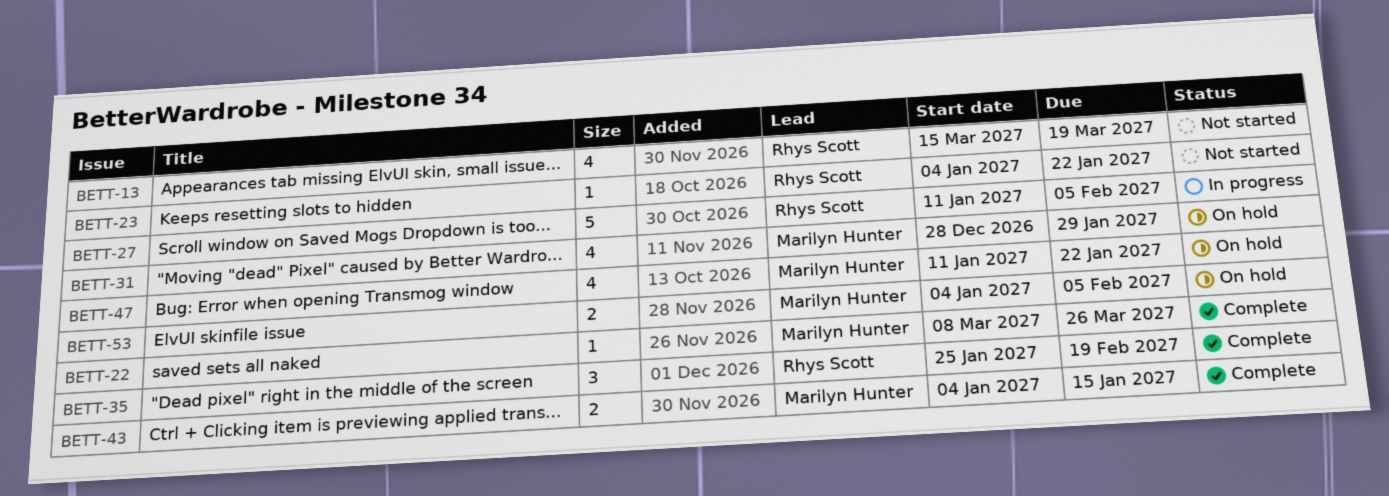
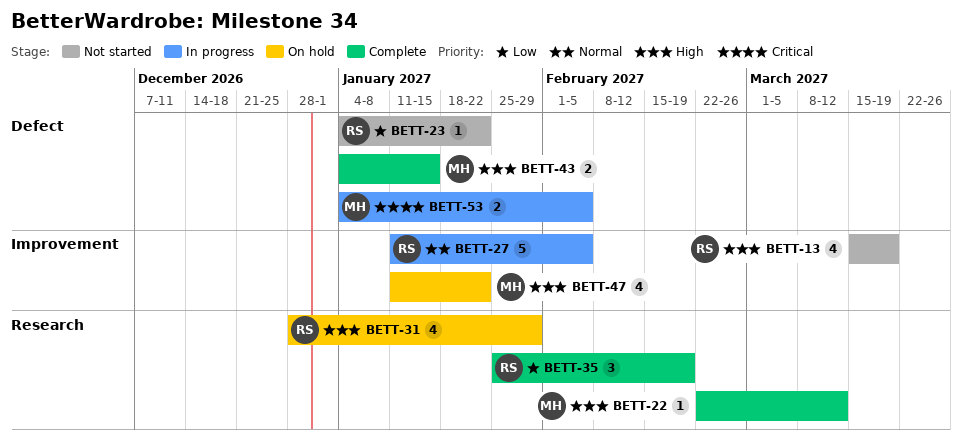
BETT-22, start: Mar 8 -> Feb 22
BETT-22, due: Mar 26 -> Mar 12
BETT-31, owner: Marilyn Hunter -> Rhys Scott
BETT-53, status: On hold -> In progress

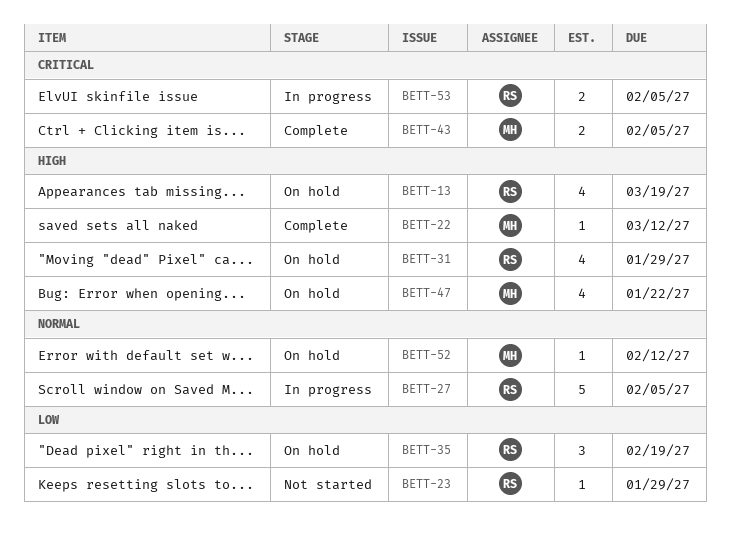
BETT-13, status: Not started -> On hold
BETT-23, due: Jan 22 -> Jan 29
BETT-35, status: Complete -> On hold
BETT-43, priority: High -> Critical
BETT-43, due: Jan 15 -> Feb 5
BETT-52: none -> present
BETT-53, owner: MH -> RS

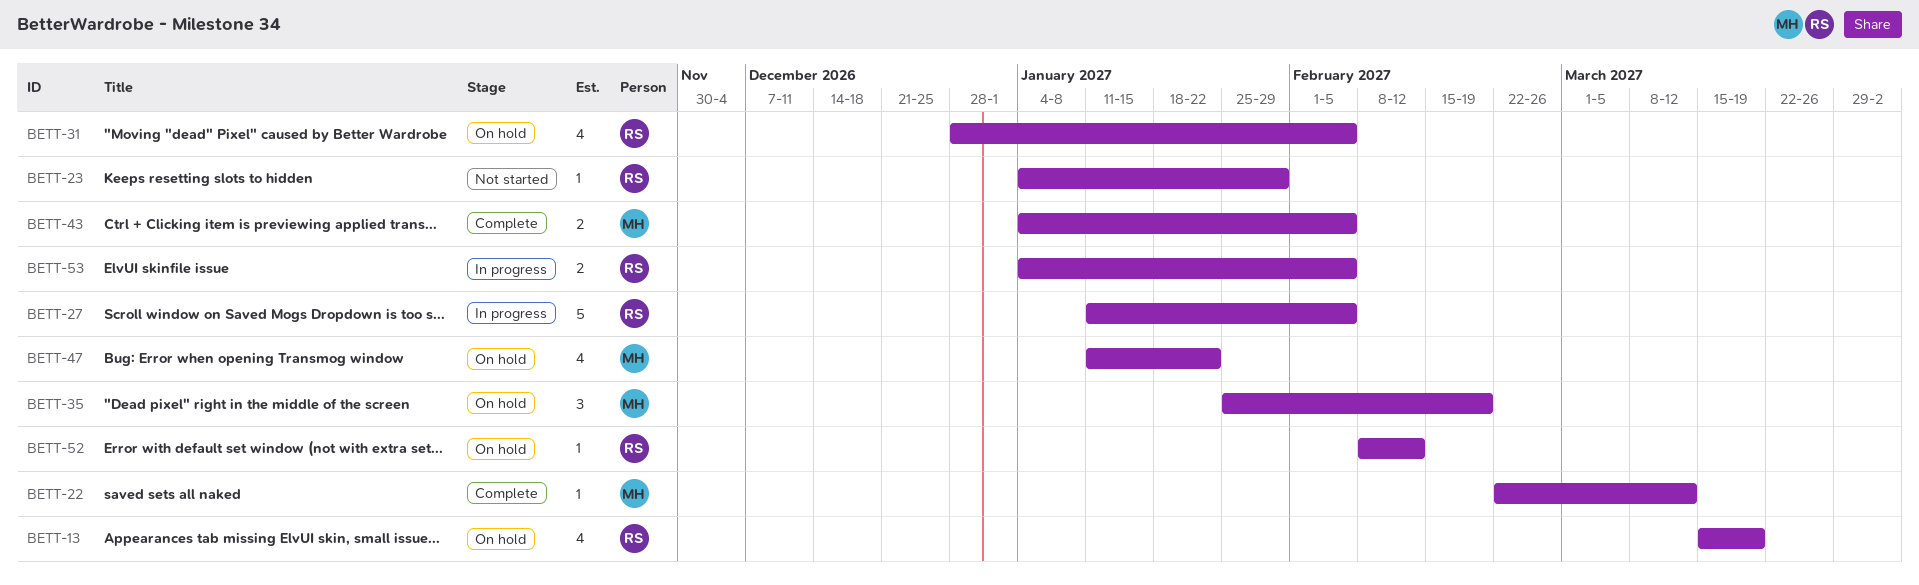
BETT-31, due: Jan 29 -> Feb 5
BETT-35, owner: RS -> MH
BETT-52, owner: MH -> RS

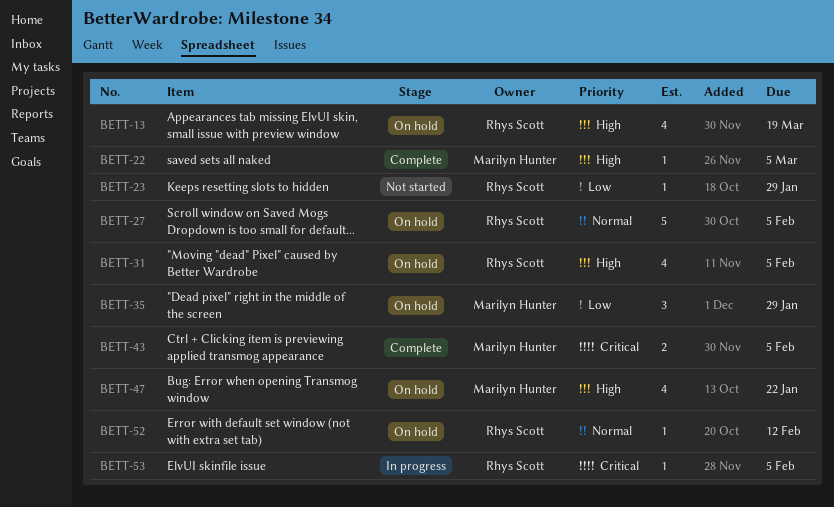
BETT-22, due: Mar 12 -> Mar 5
BETT-27, status: In progress -> On hold
BETT-35, due: Feb 19 -> Jan 29
BETT-53, estimate: 2 -> 1

